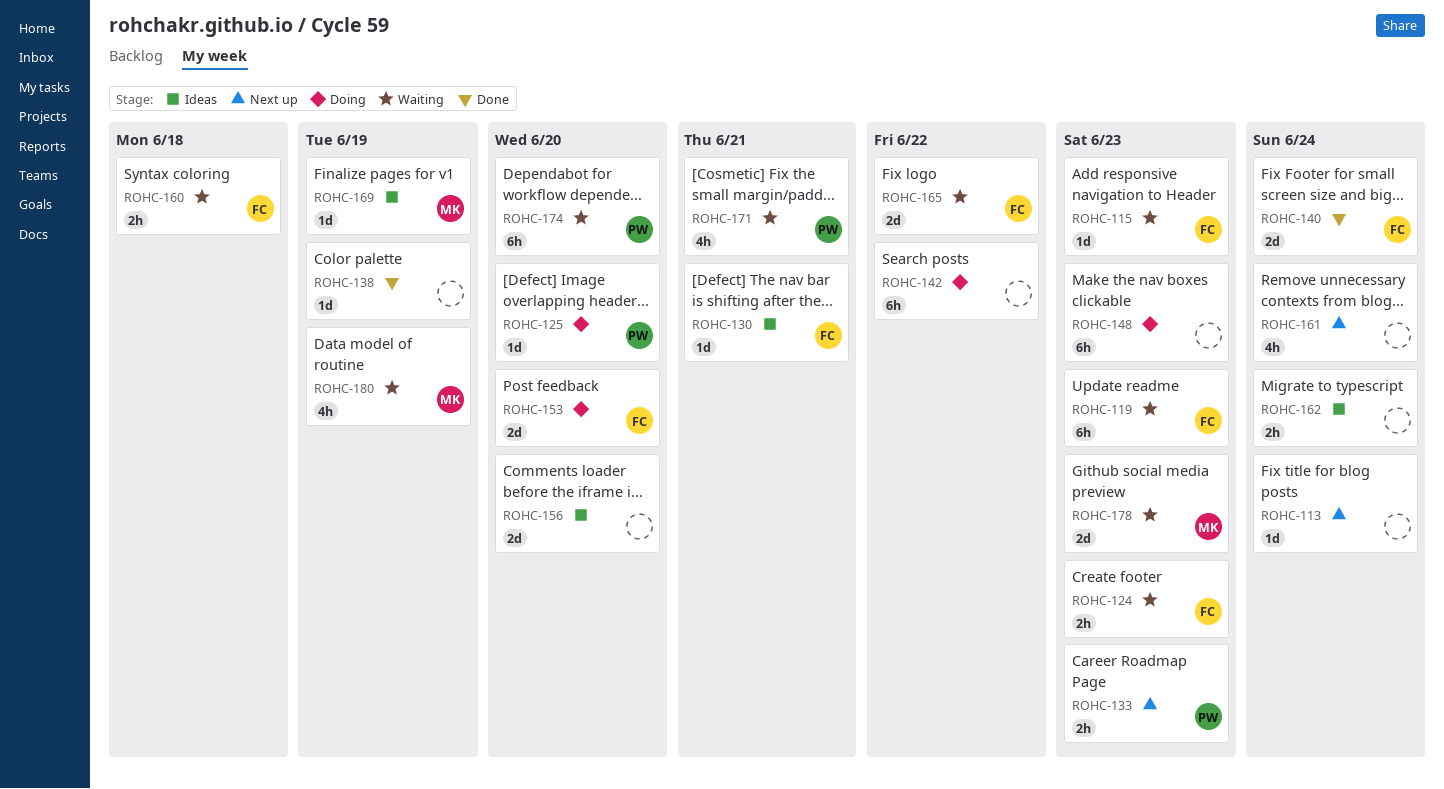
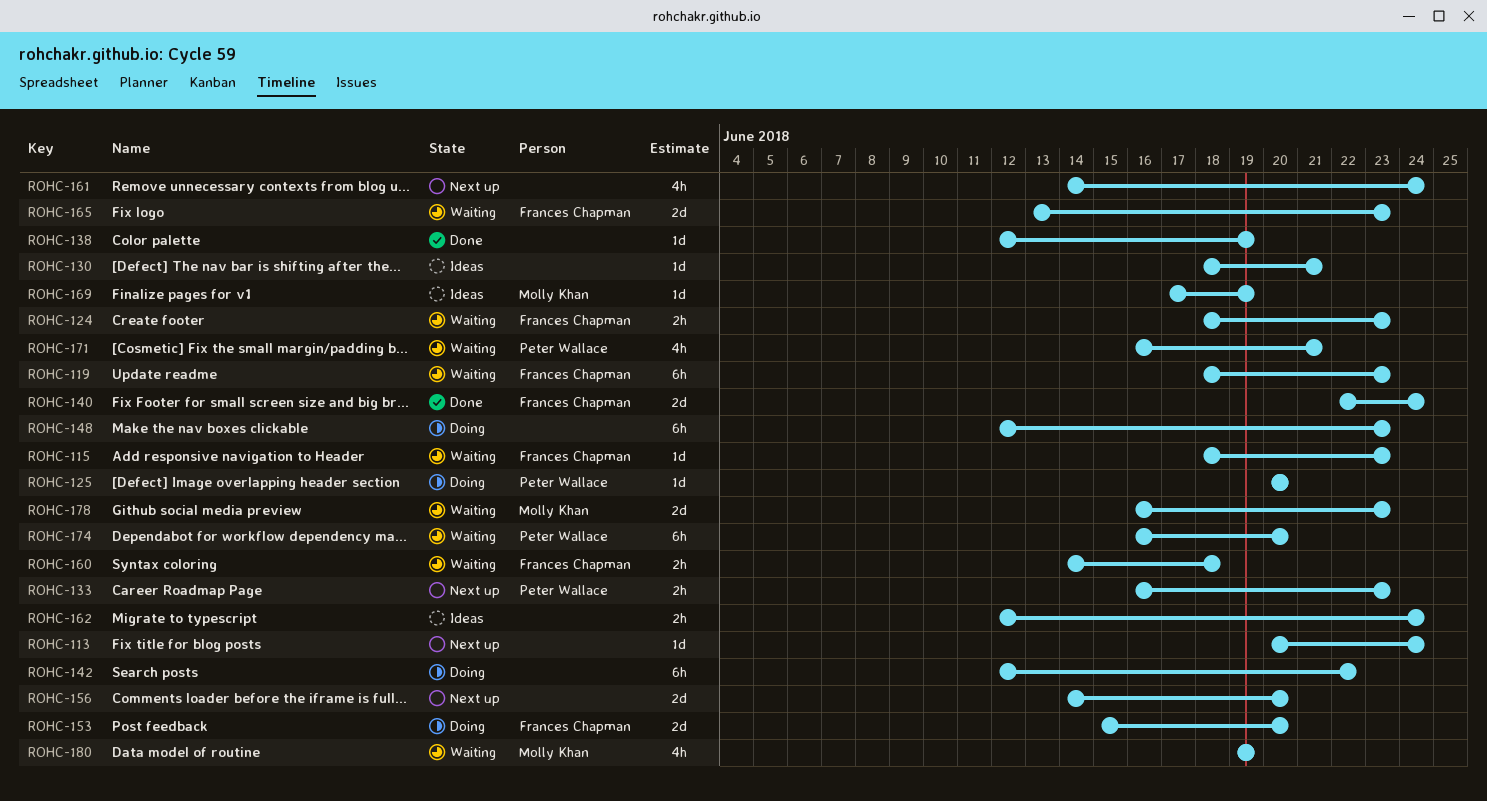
ROHC-130, owner: Frances Chapman -> none
ROHC-156, status: Ideas -> Next up
ROHC-165, due: Jun 22 -> Jun 23

